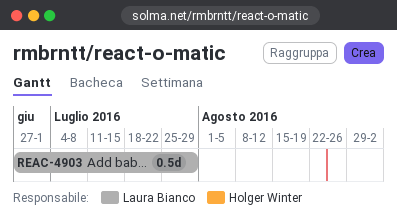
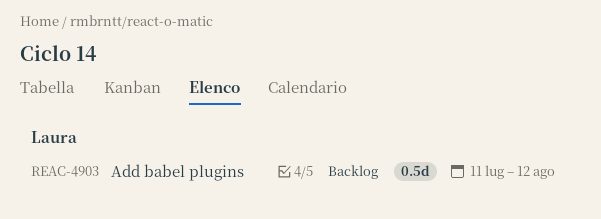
REAC-4903, start: Jun 27 -> Jul 11
REAC-4903, due: Jul 29 -> Aug 12

